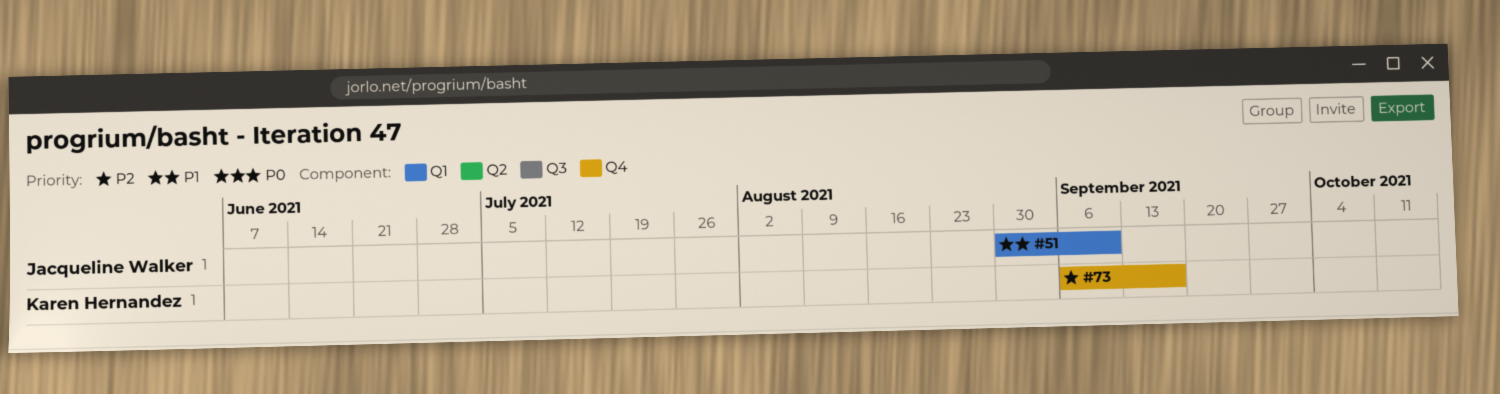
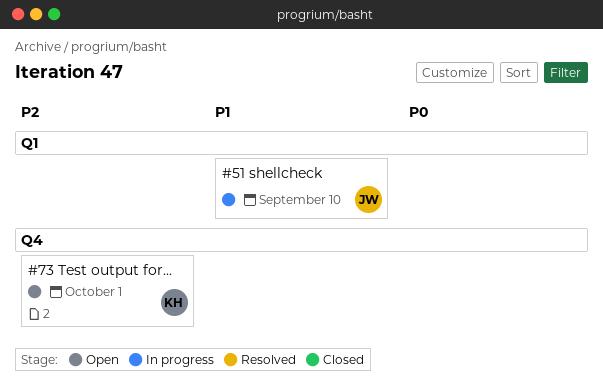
#73, due: Sep 17 -> Oct 1

